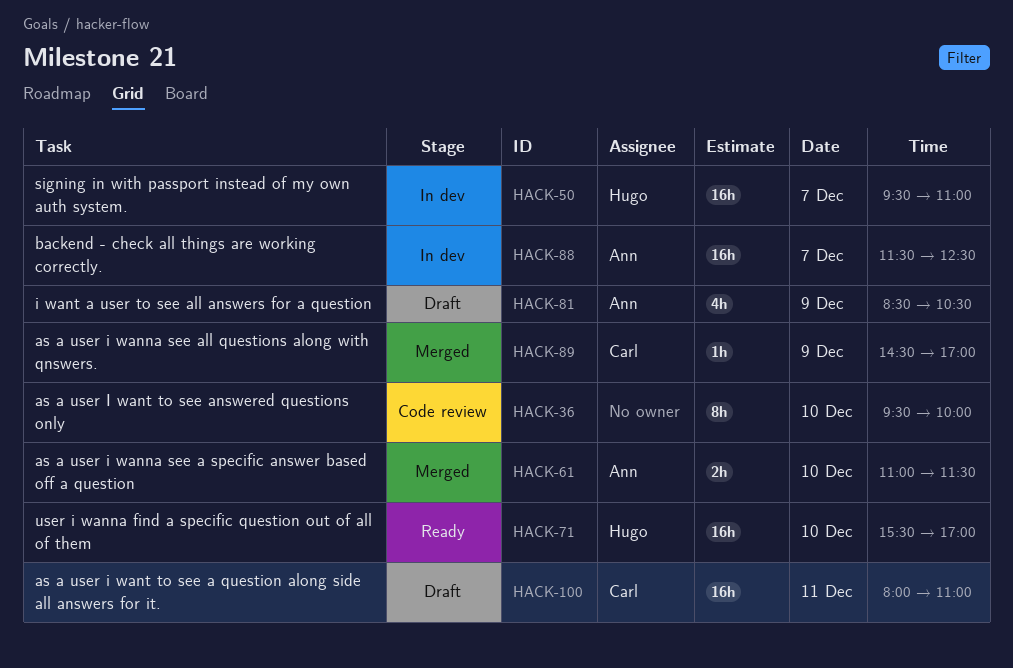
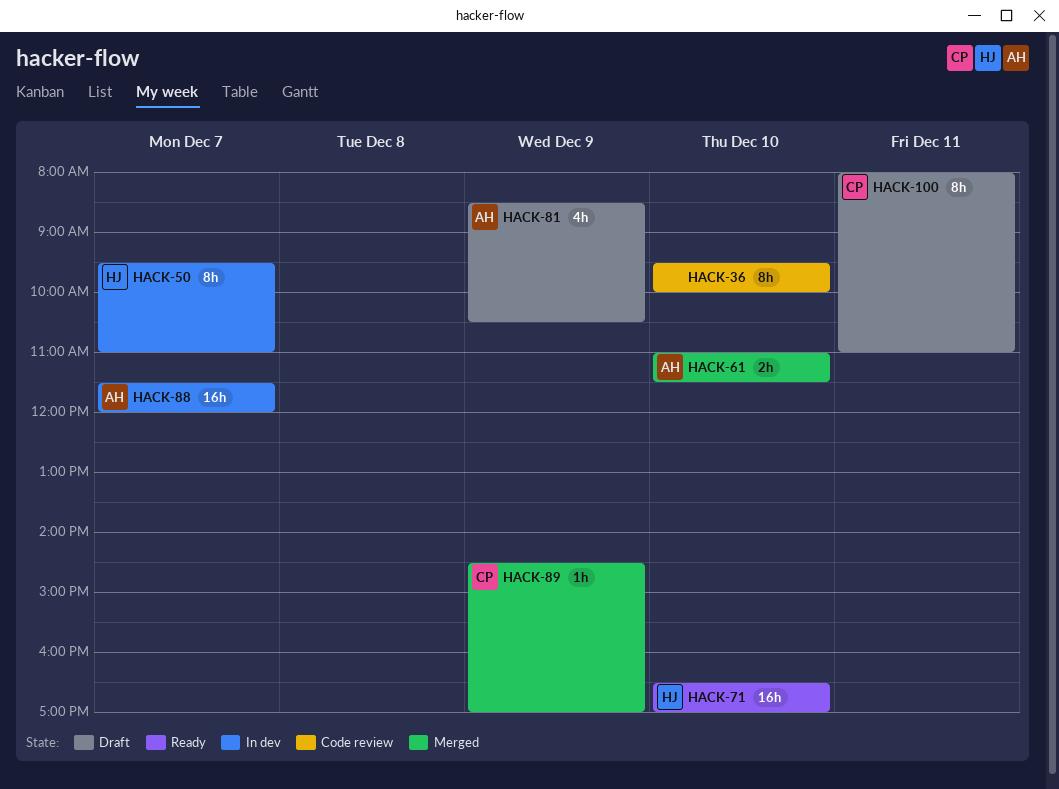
HACK-50, estimate: 16h -> 8h
HACK-71, begins: 15:30 -> 16:30
HACK-88, ends: 12:30 -> 12:00
HACK-100, estimate: 16h -> 8h

